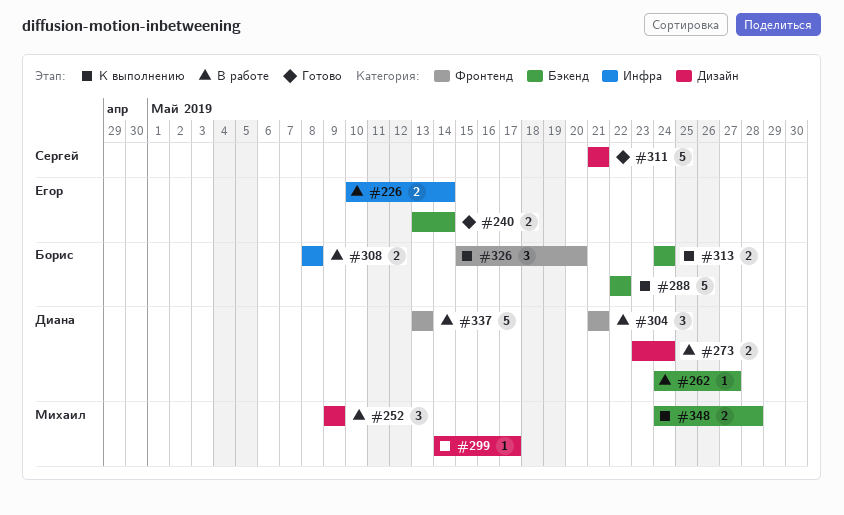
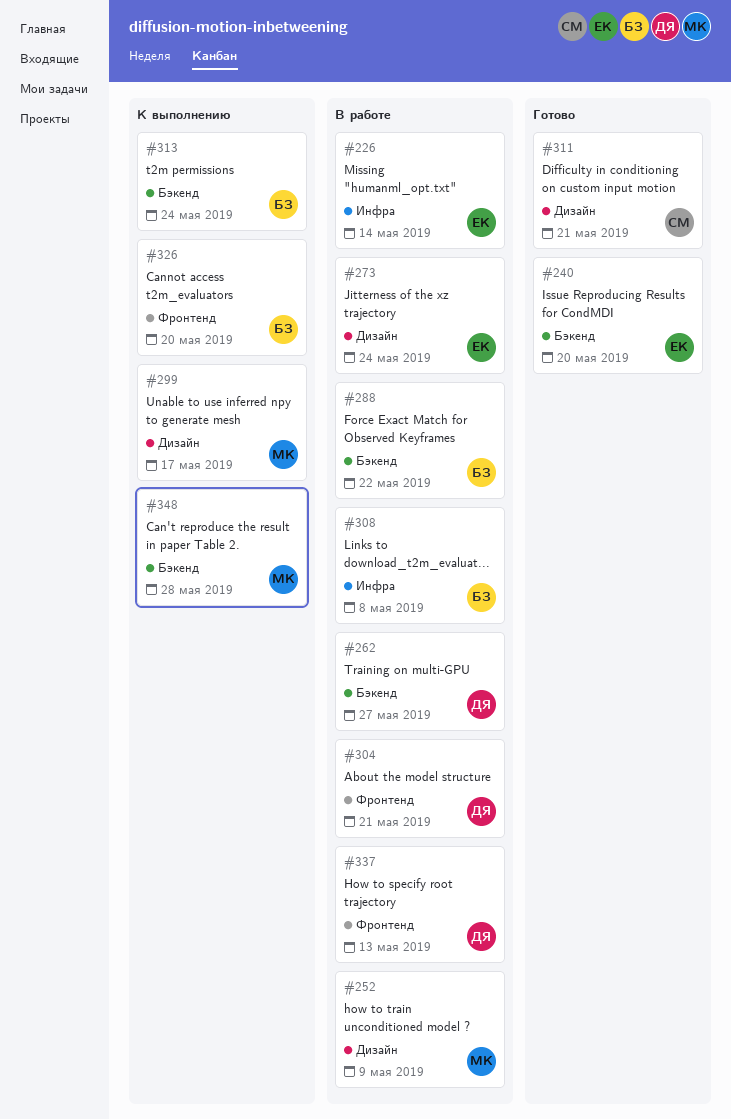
#240, due: May 14 -> May 20
#273, owner: Диана -> Егор
#288, status: К выполнению -> В работе

